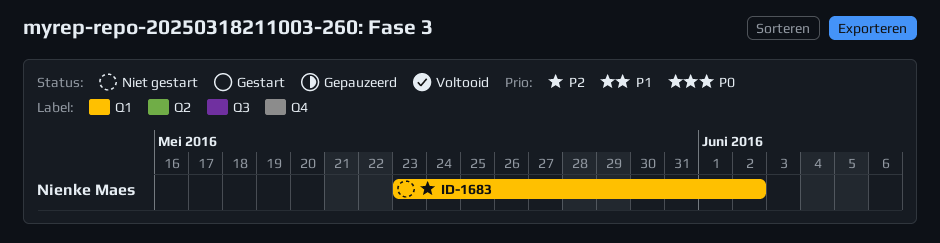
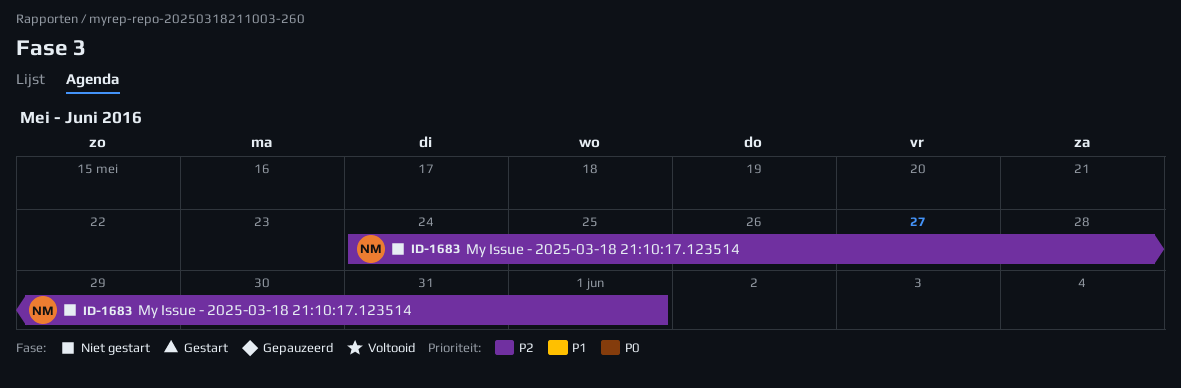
ID-1683, start: May 23 -> May 24
ID-1683, due: Jun 2 -> Jun 1

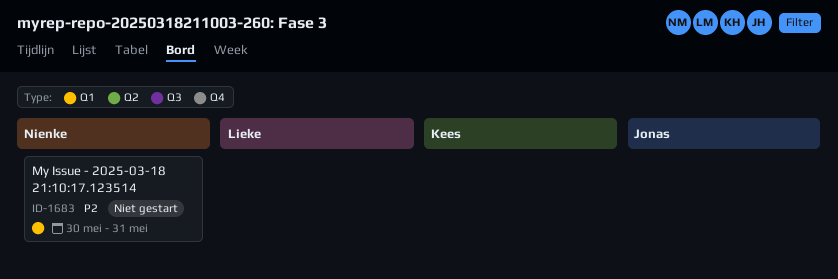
ID-1683, start: May 24 -> May 30
ID-1683, due: Jun 1 -> May 31

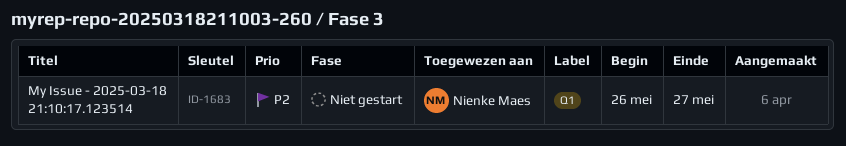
ID-1683, start: May 30 -> May 26
ID-1683, due: May 31 -> May 27

